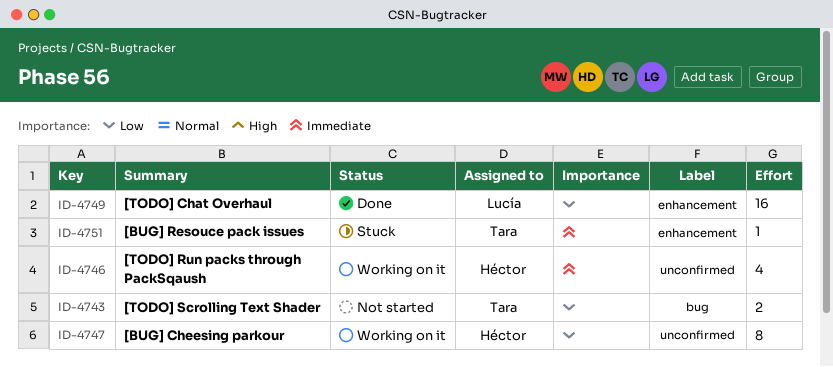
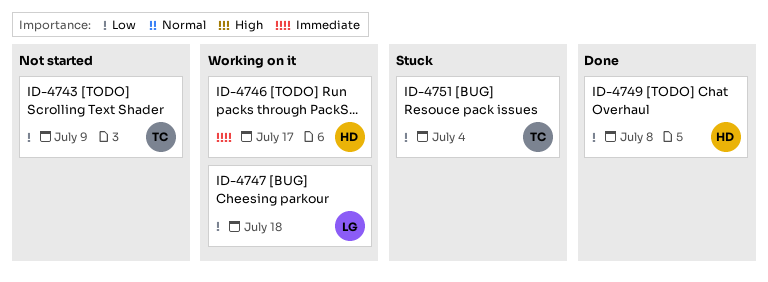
ID-4747, owner: Héctor -> Lucía
ID-4749, owner: Lucía -> Héctor
ID-4751, priority: Immediate -> Low

